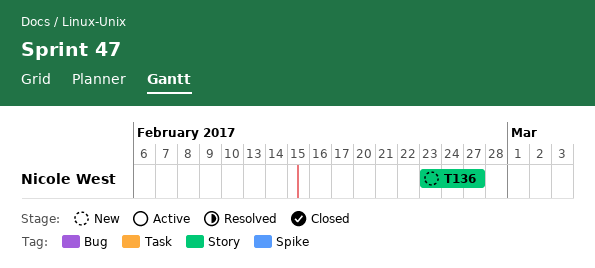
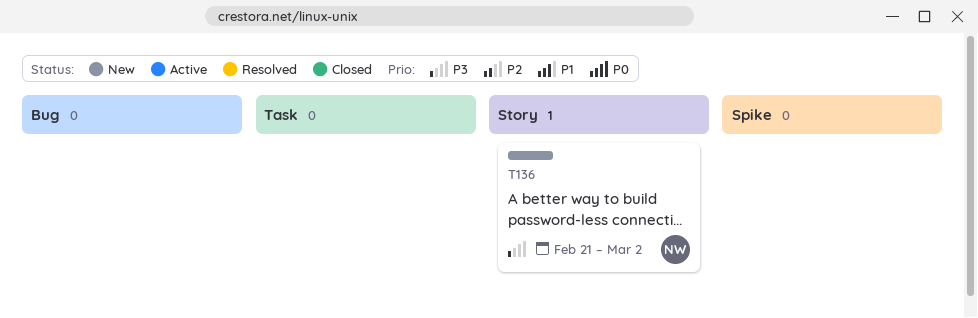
T136, start: Feb 23 -> Feb 21
T136, due: Feb 27 -> Mar 2

